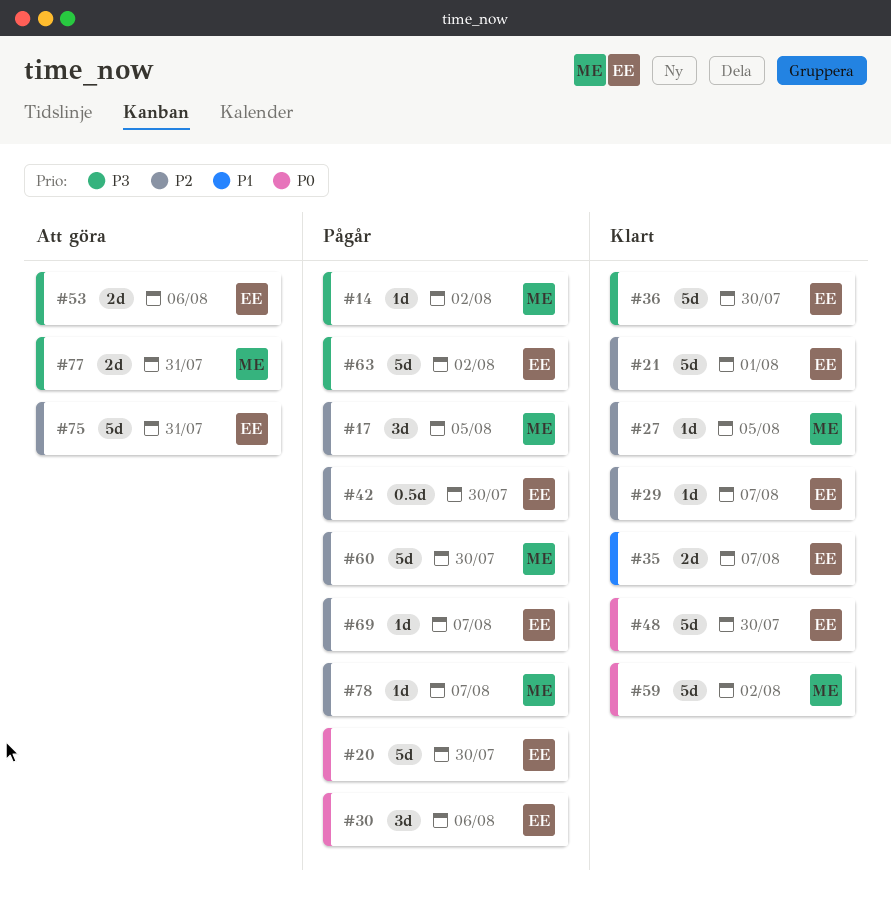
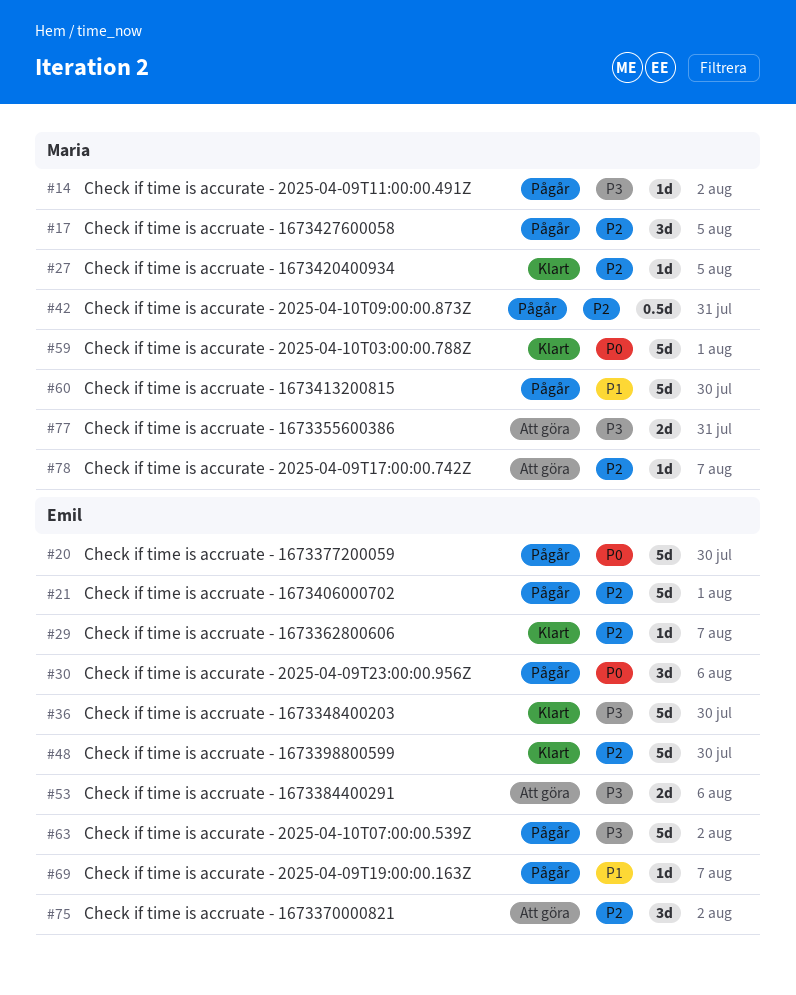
#21, status: Klart -> Pågår
#35: present -> none
#42, owner: Emil -> Maria
#42, due: Jul 30 -> Jul 31
#48, priority: P0 -> P2
#59, due: Aug 2 -> Aug 1
#60, priority: P2 -> P1
#69, priority: P2 -> P1
#75, estimate: 5d -> 3d
#75, due: Jul 31 -> Aug 2
#78, status: Pågår -> Att göra

